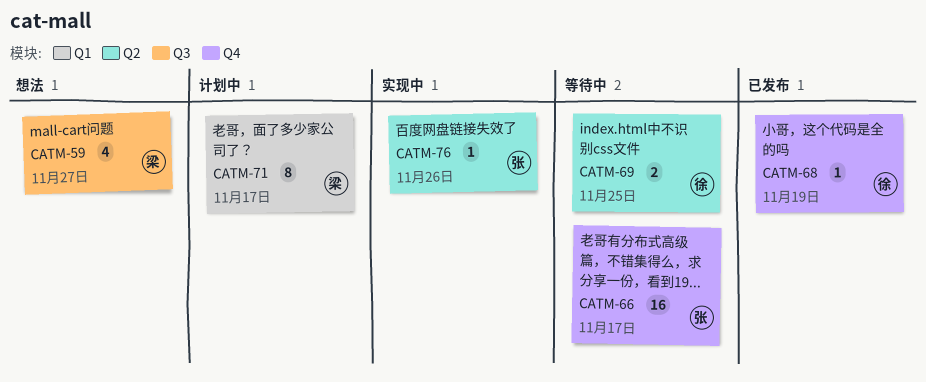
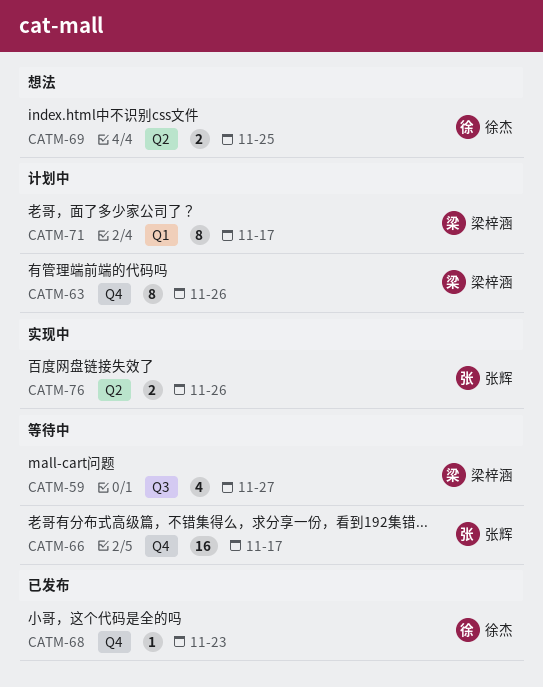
CATM-59, status: 想法 -> 等待中
CATM-63: none -> present
CATM-68, due: Nov 19 -> Nov 23
CATM-69, status: 等待中 -> 想法
CATM-76, estimate: 1 -> 2

